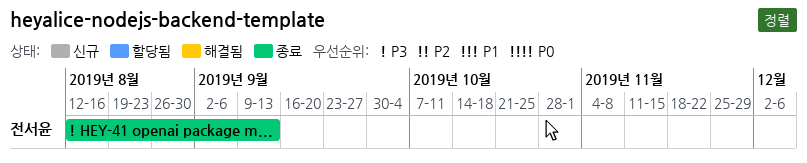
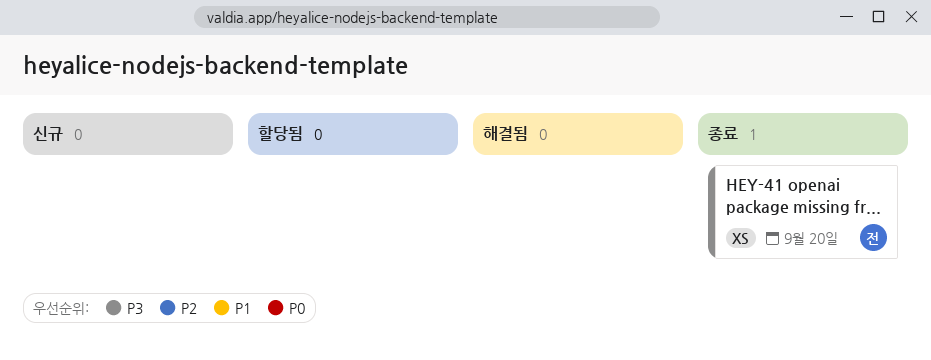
HEY-41, due: Sep 13 -> Sep 20

